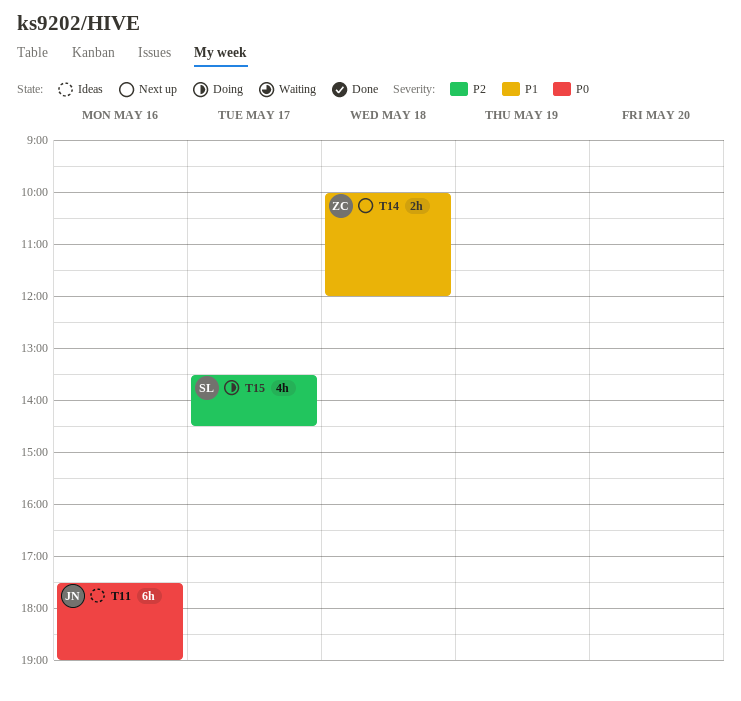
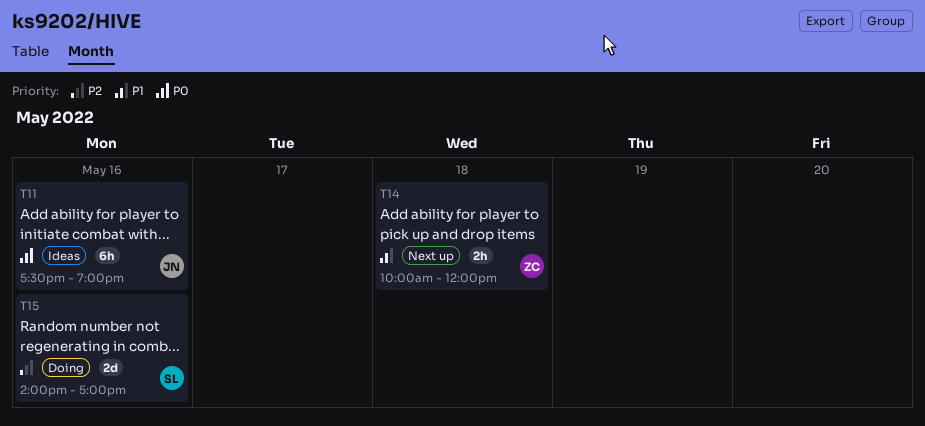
T15, estimate: 4h -> 2d
T15, day: May 17 -> May 16
T15, begins: 13:30 -> 14:00
T15, ends: 14:30 -> 17:00

